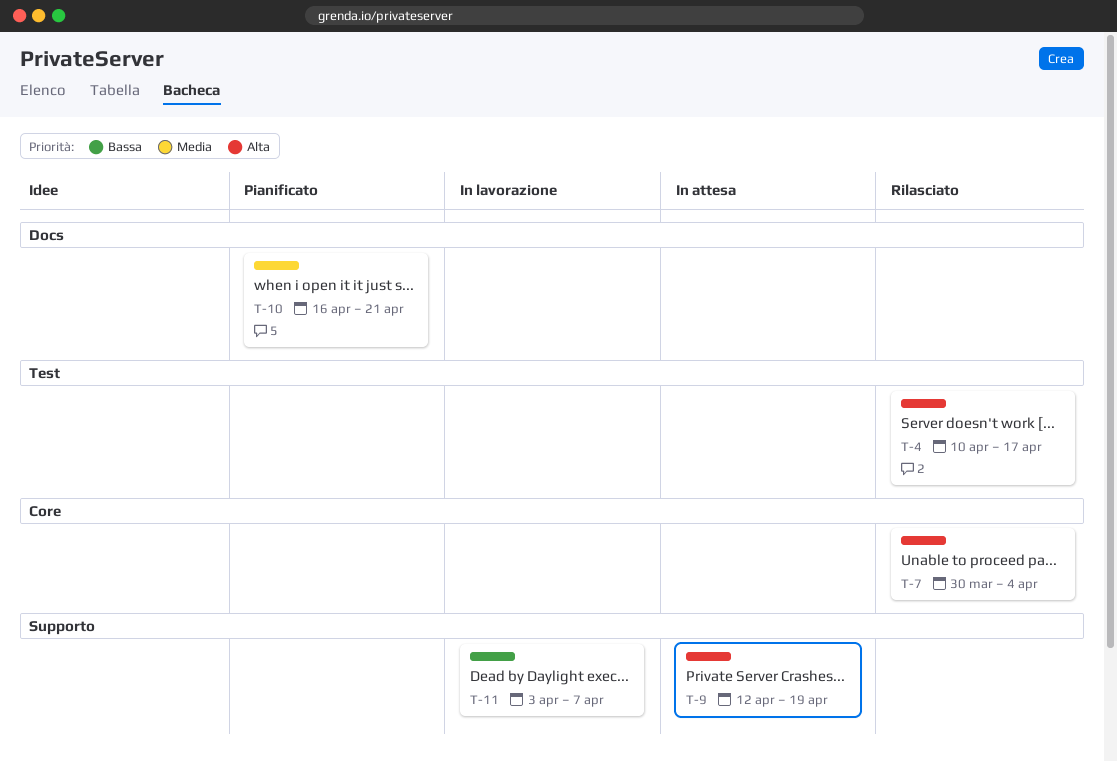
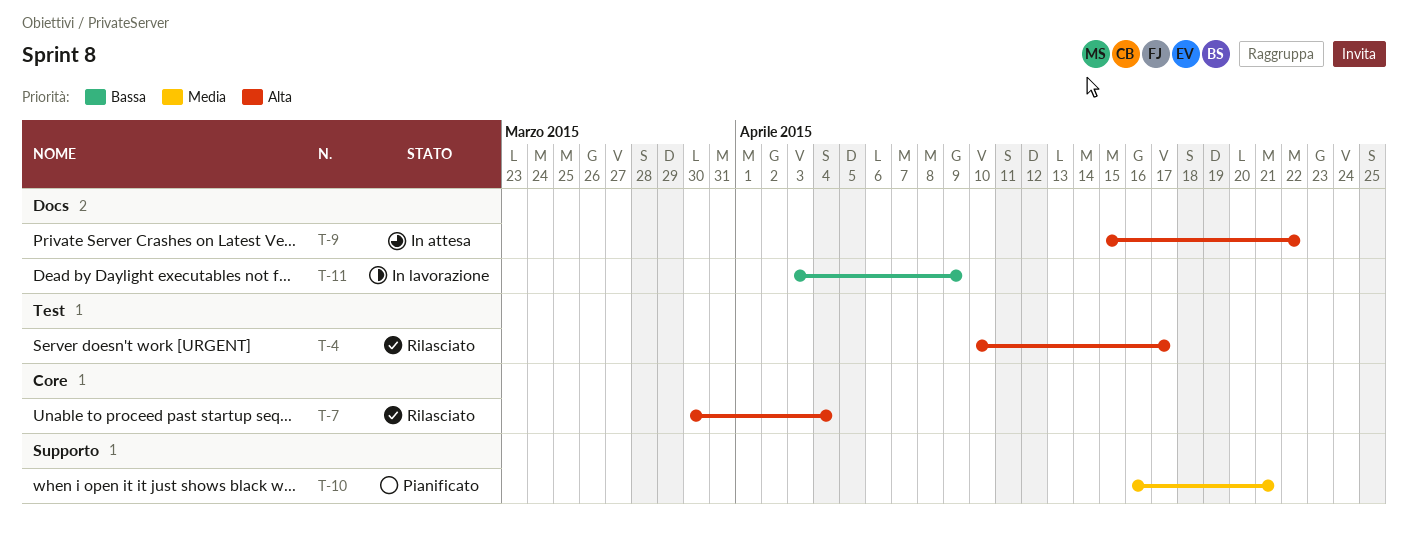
T-9, label: Supporto -> Docs
T-9, start: Apr 12 -> Apr 15
T-9, due: Apr 19 -> Apr 22
T-10, label: Docs -> Supporto
T-11, label: Supporto -> Docs
T-11, due: Apr 7 -> Apr 9

